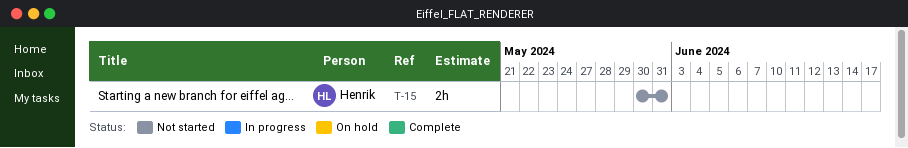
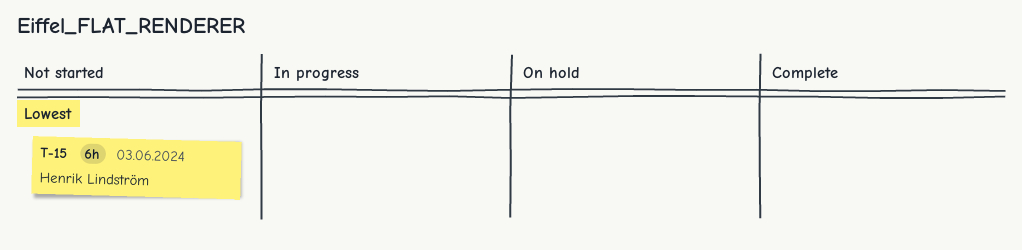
T-15, estimate: 2h -> 6h
T-15, due: May 31 -> Jun 3

